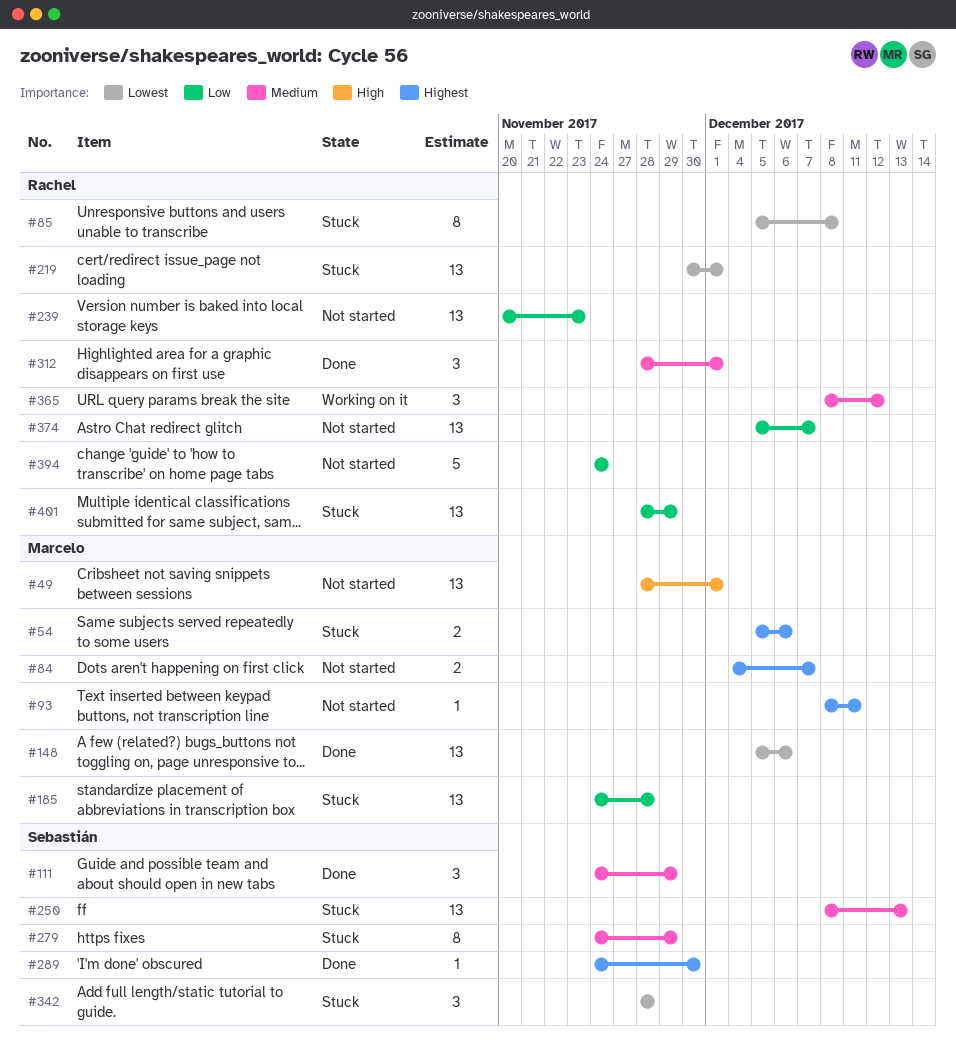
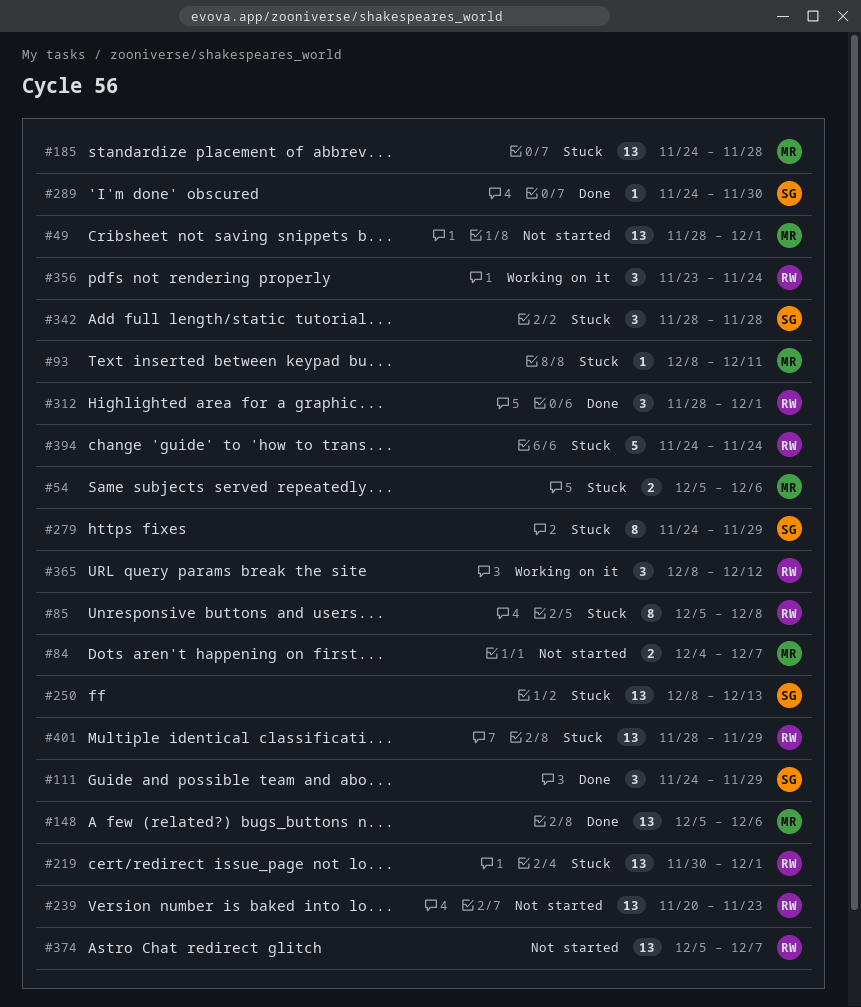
#93, status: Not started -> Stuck
#356: none -> present
#394, status: Not started -> Stuck

